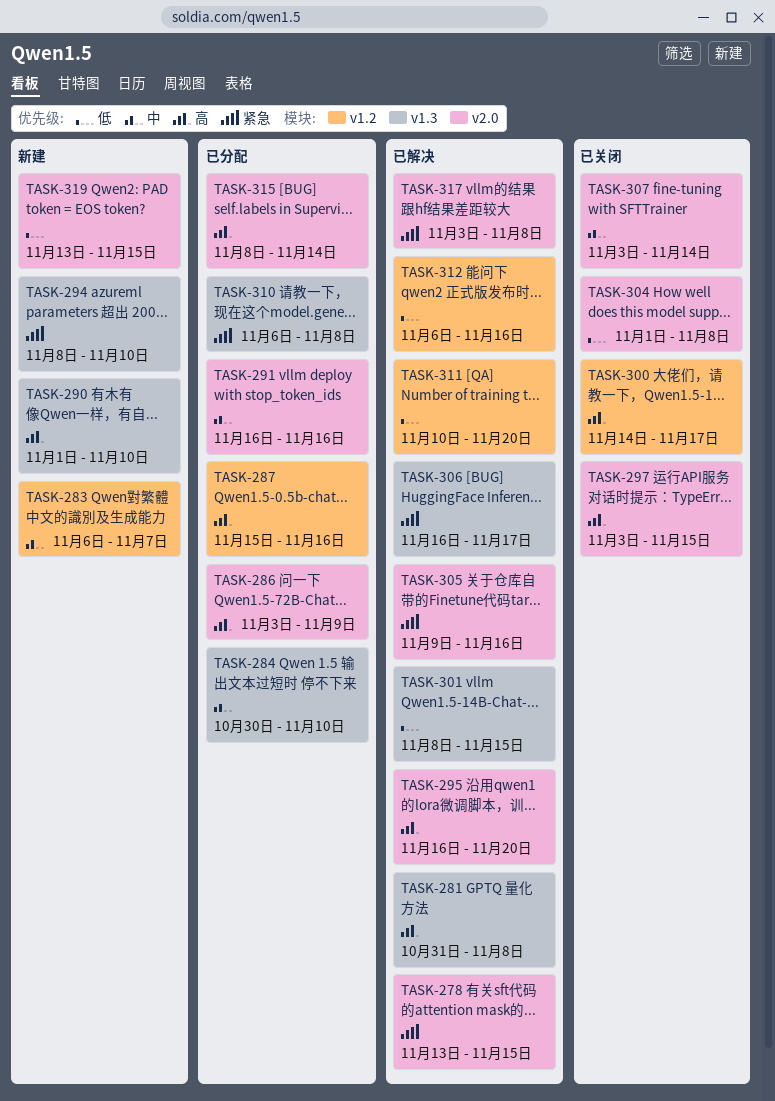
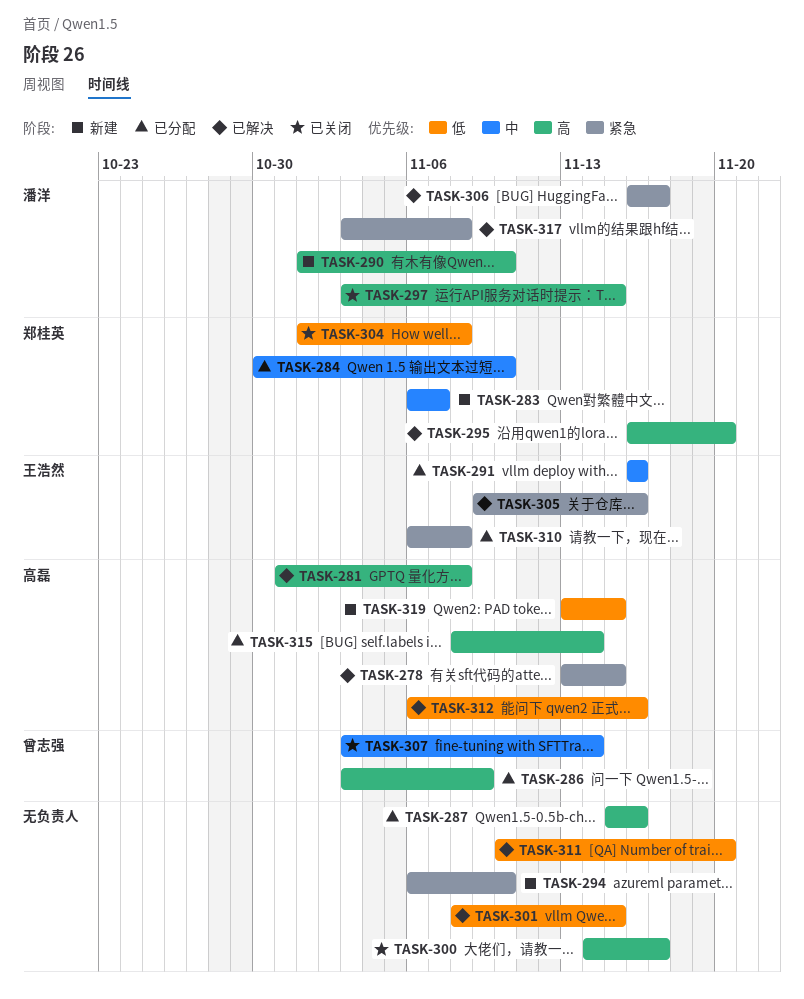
TASK-294, start: Nov 8 -> Nov 6

